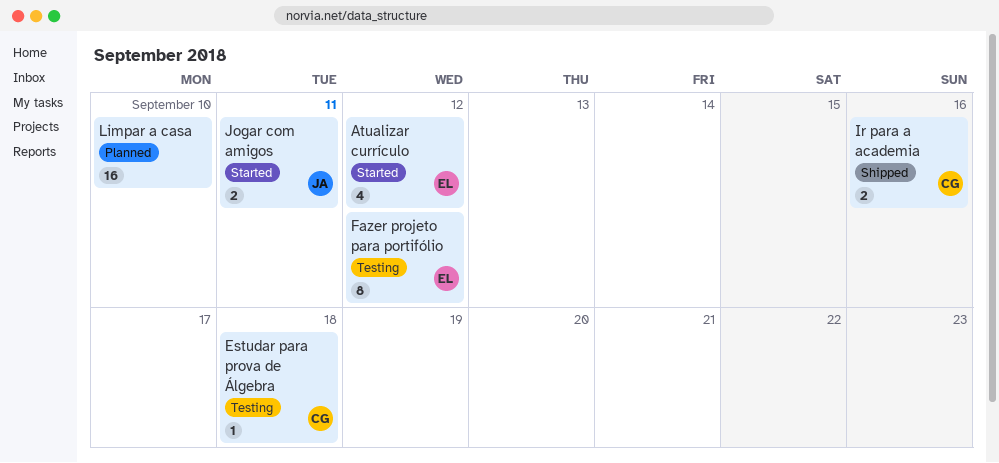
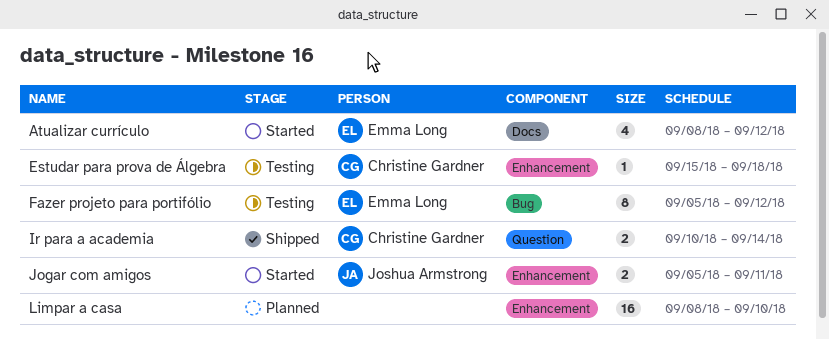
Ir para a academia, due: Sep 16 -> Sep 14

